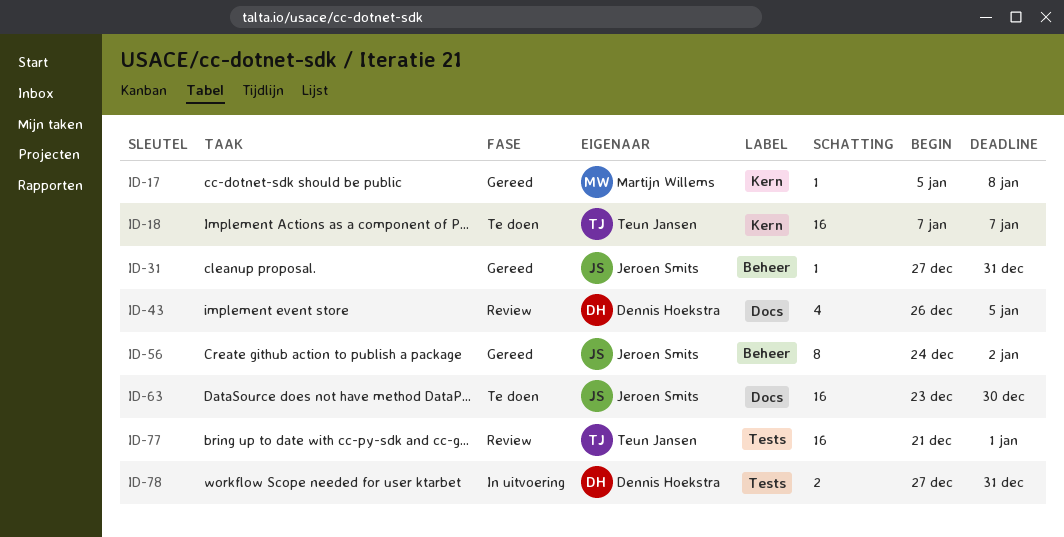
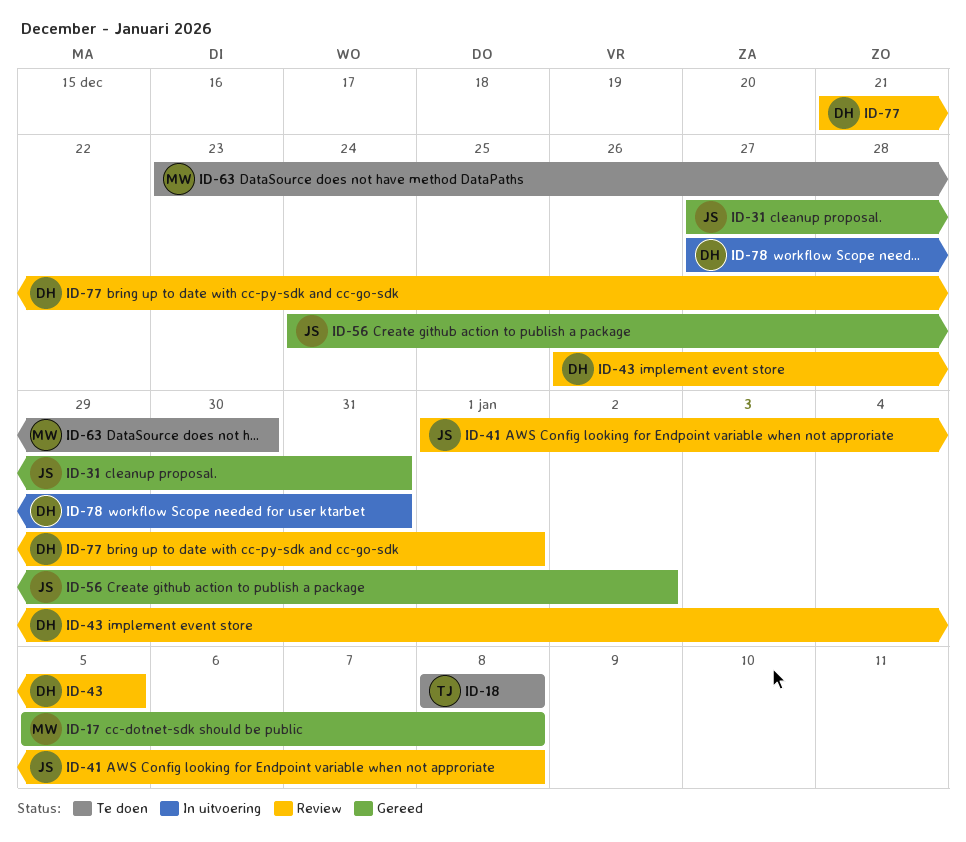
ID-18, start: Jan 7 -> Jan 8
ID-18, due: Jan 7 -> Jan 8
ID-41: none -> present
ID-63, owner: Jeroen Smits -> Martijn Willems
ID-77, owner: Teun Jansen -> Dennis Hoekstra

